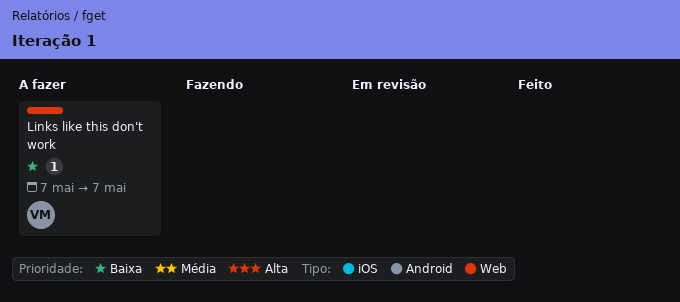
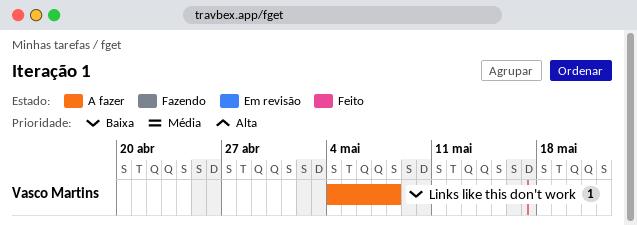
Links like this don't work, start: May 7 -> May 4
Links like this don't work, due: May 7 -> May 8

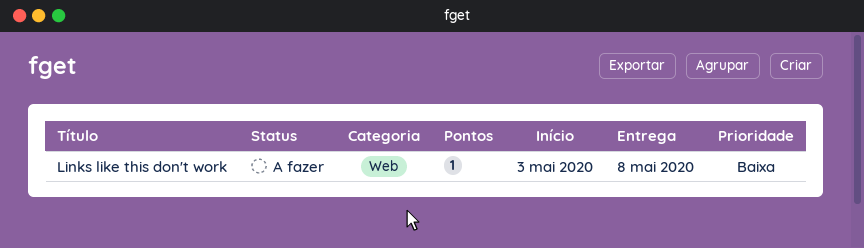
Links like this don't work, start: May 4 -> May 3

